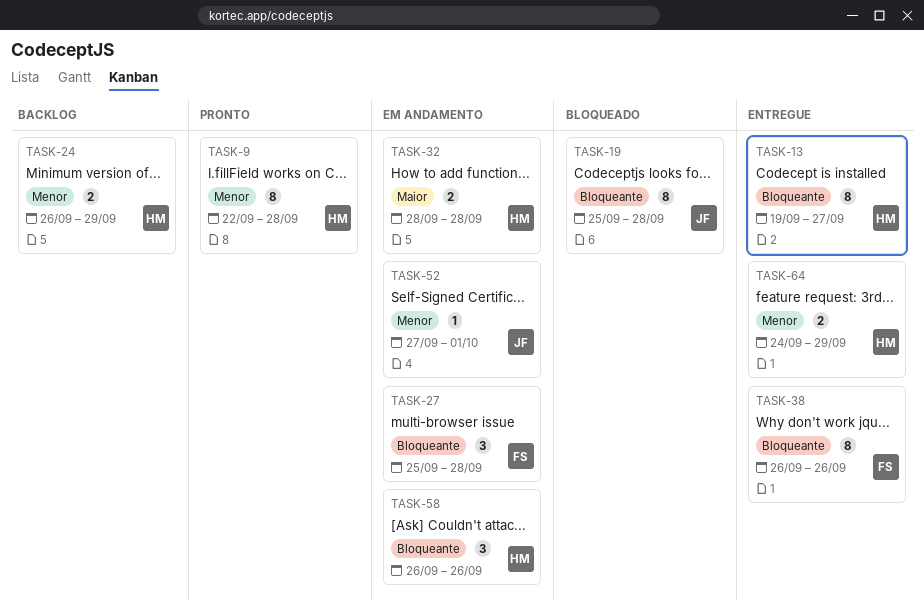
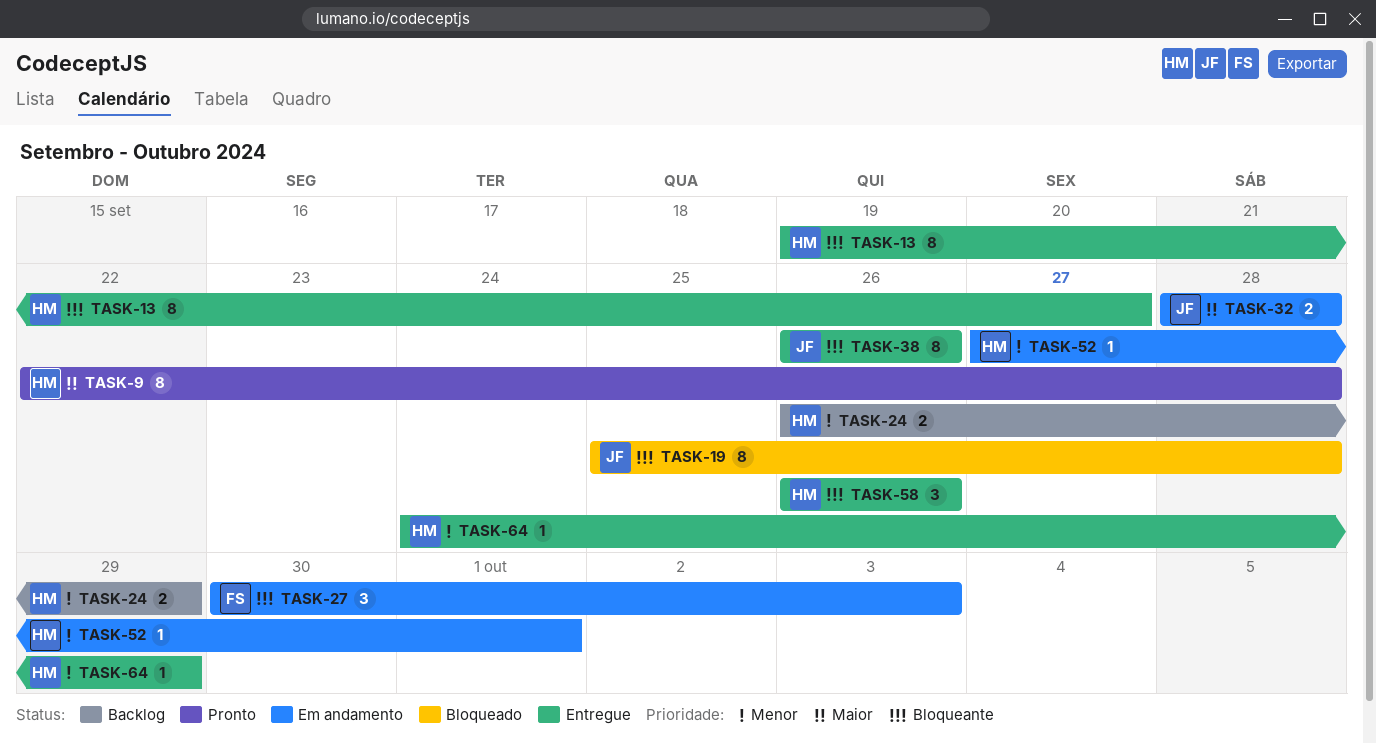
TASK-9, priority: Menor -> Maior
TASK-27, start: Sep 25 -> Sep 30
TASK-27, due: Sep 28 -> Oct 3
TASK-32, owner: HM -> JF
TASK-38, owner: FS -> JF
TASK-52, owner: JF -> HM
TASK-58, status: Em andamento -> Entregue
TASK-64, estimate: 2 -> 1

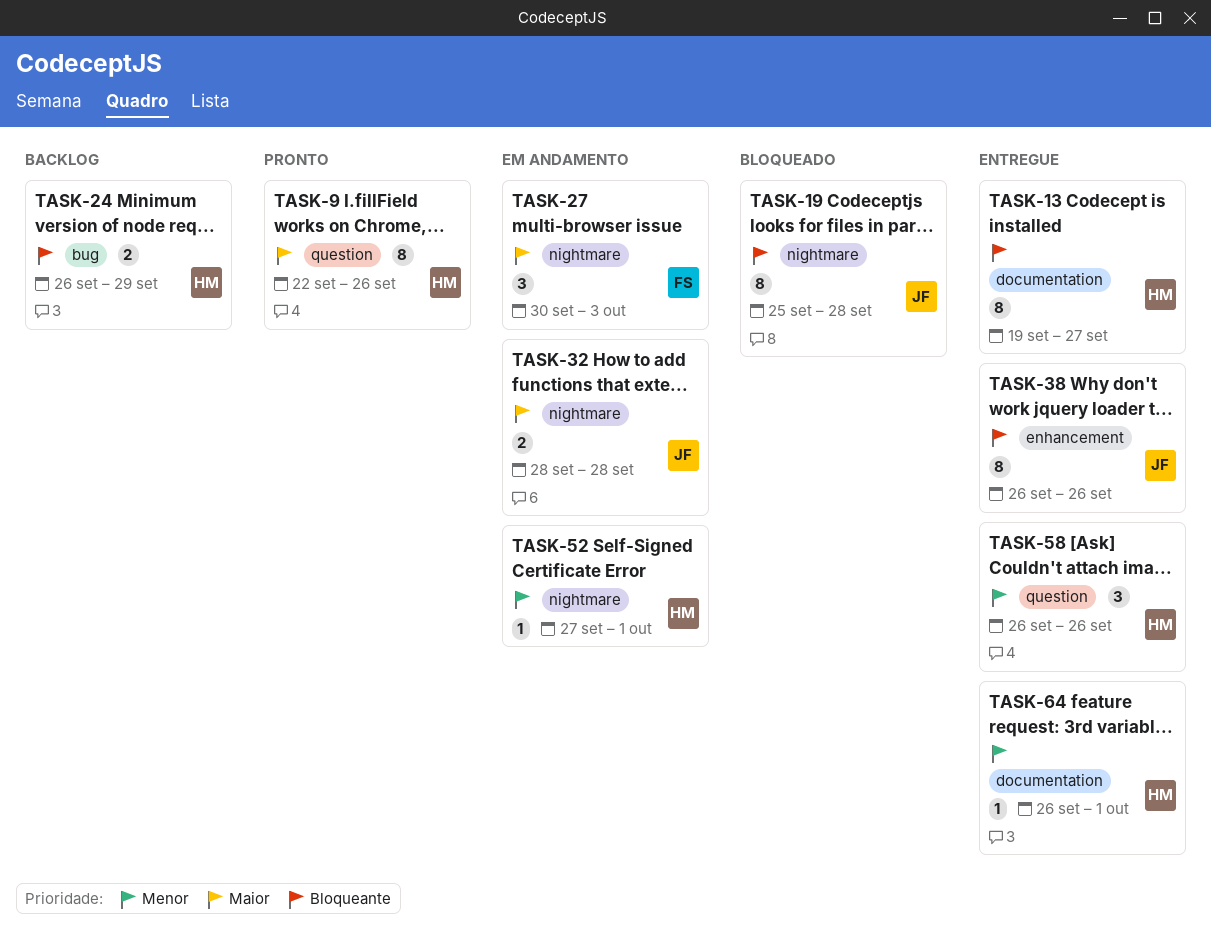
TASK-9, due: Sep 28 -> Sep 26
TASK-24, priority: Menor -> Bloqueante
TASK-27, priority: Bloqueante -> Maior
TASK-58, priority: Bloqueante -> Menor
TASK-64, start: Sep 24 -> Sep 26
TASK-64, due: Sep 29 -> Oct 1

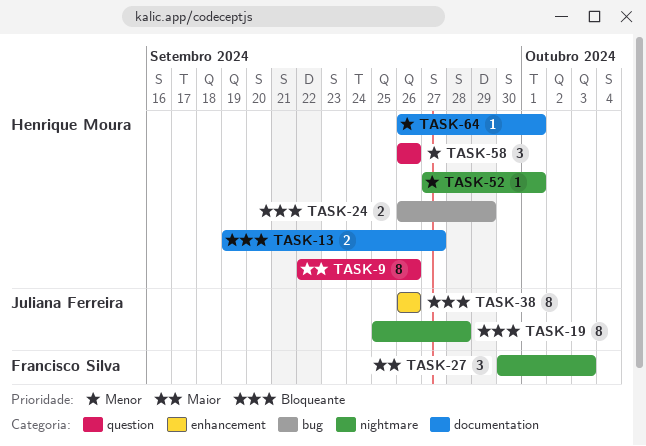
TASK-13, estimate: 8 -> 2
TASK-32: present -> none

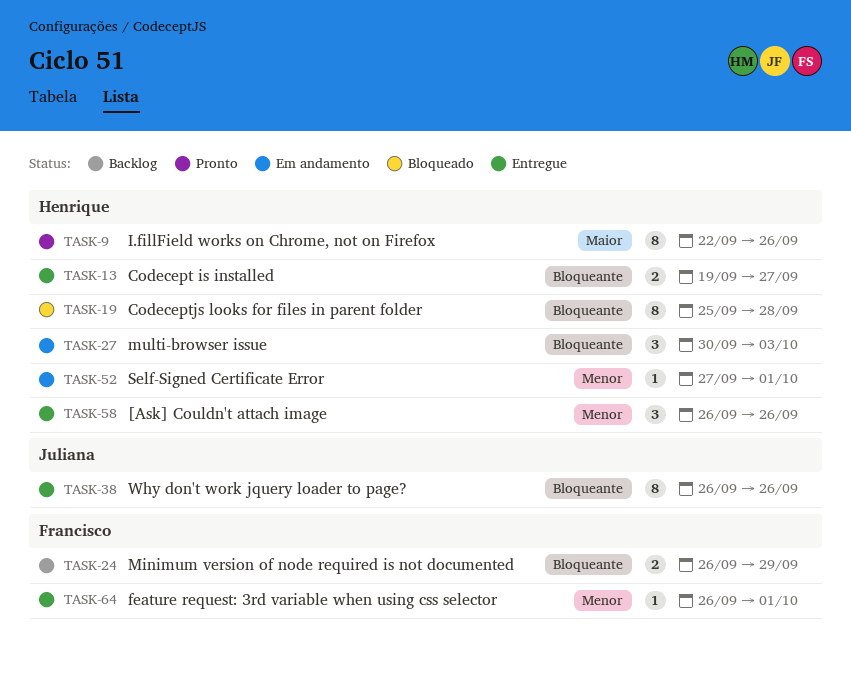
TASK-19, owner: Juliana Ferreira -> Henrique Moura
TASK-24, owner: Henrique Moura -> Francisco Silva
TASK-27, owner: Francisco Silva -> Henrique Moura
TASK-27, priority: Maior -> Bloqueante
TASK-64, owner: Henrique Moura -> Francisco Silva

